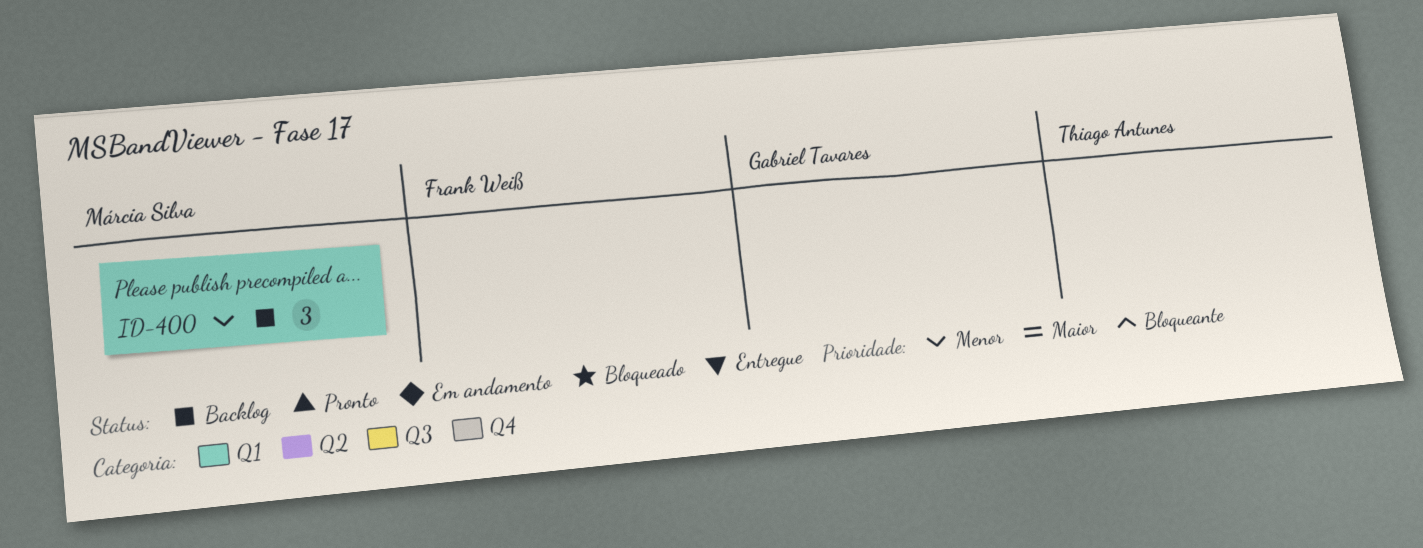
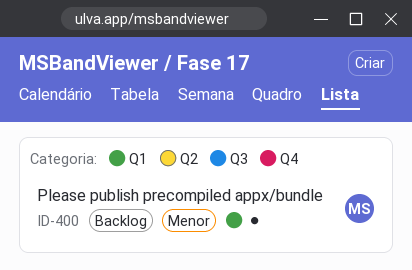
ID-400, estimate: 3 -> 1

